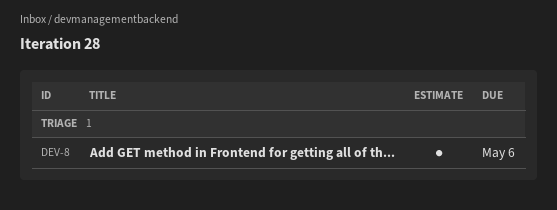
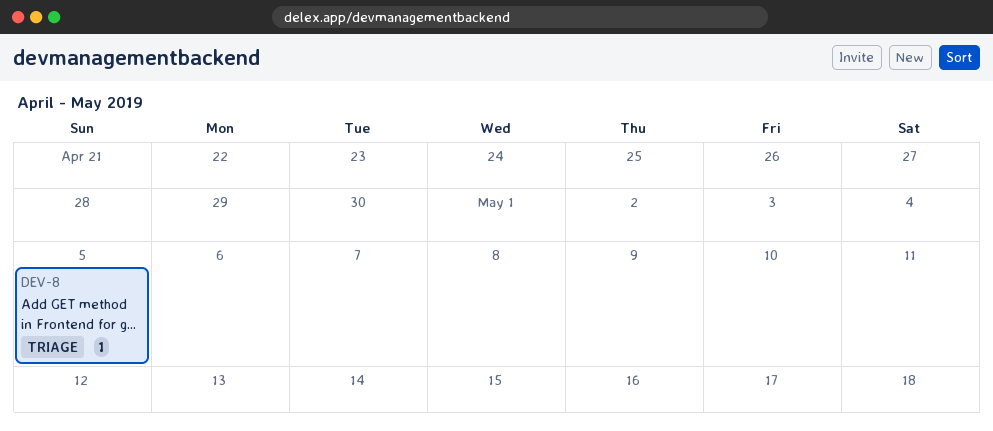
DEV-8, due: May 6 -> May 5

